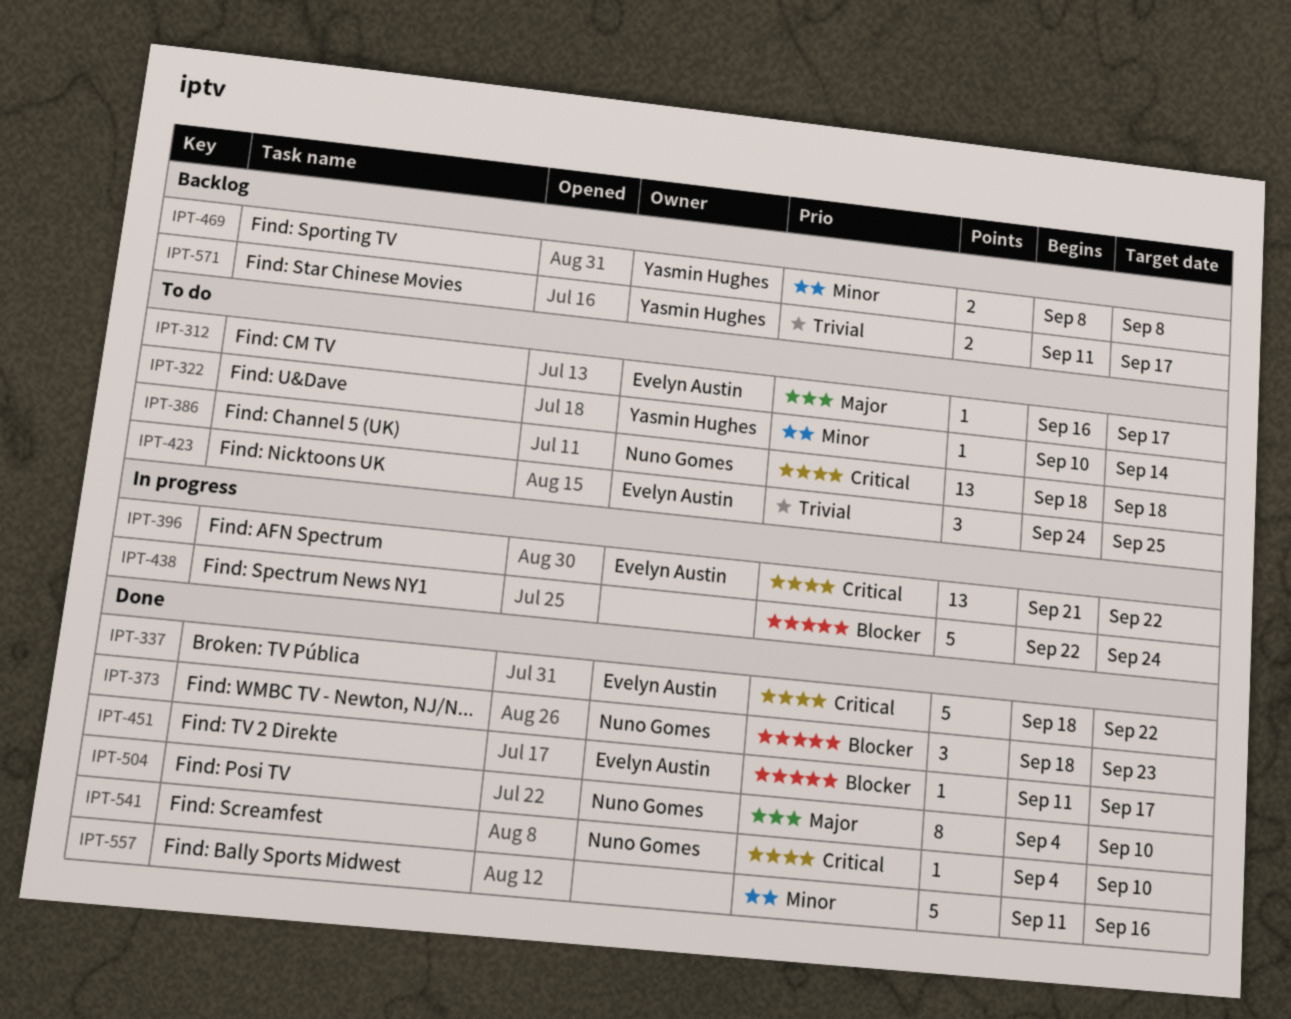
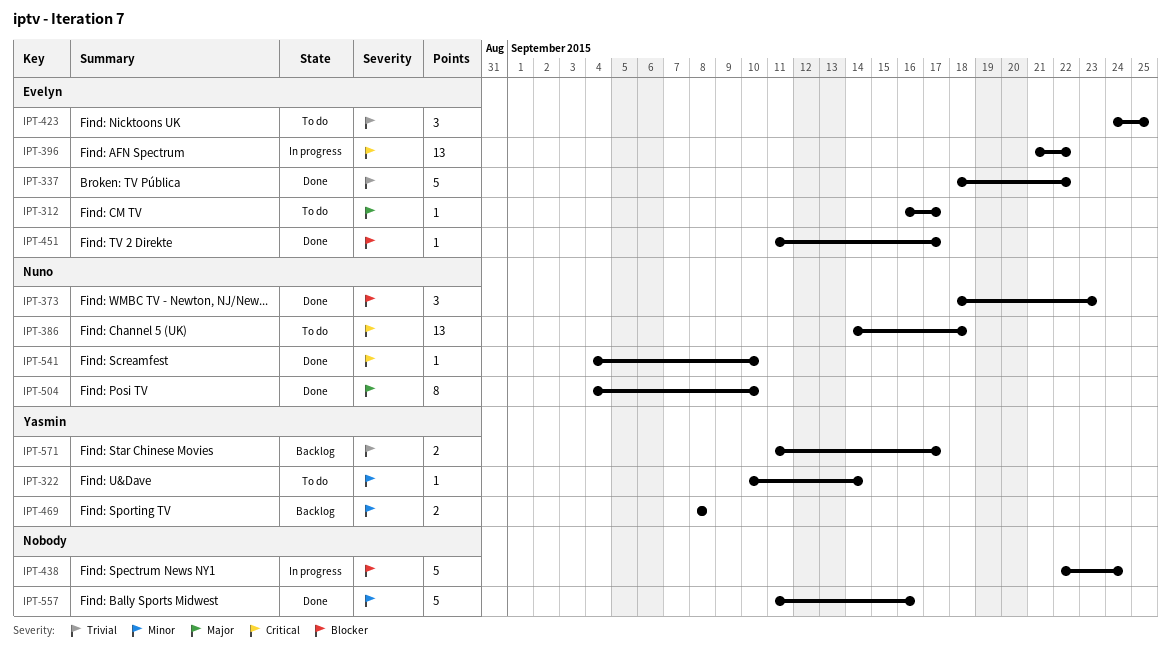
IPT-337, priority: Critical -> Trivial
IPT-386, start: Sep 18 -> Sep 14

